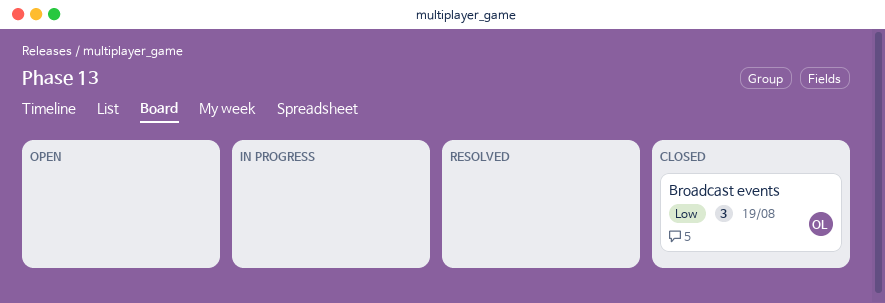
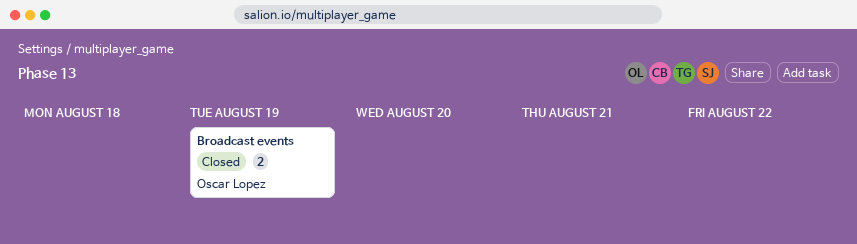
Broadcast events, estimate: 3 -> 2

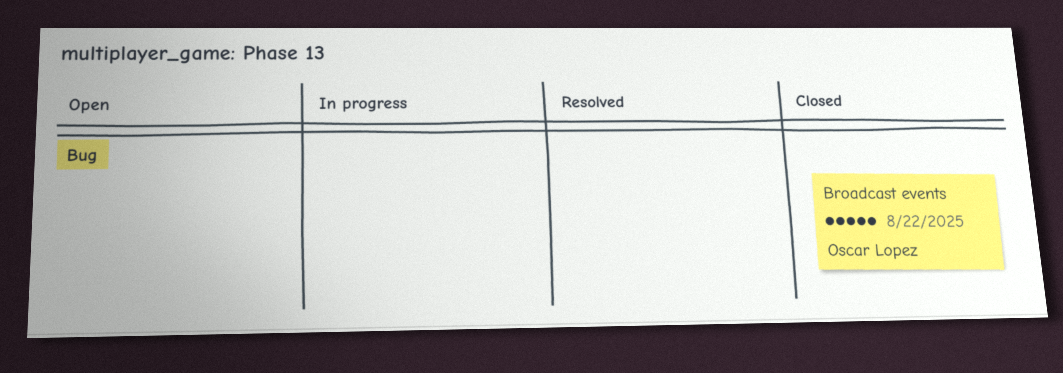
Broadcast events, estimate: 2 -> 5
Broadcast events, due: Aug 19 -> Aug 22

